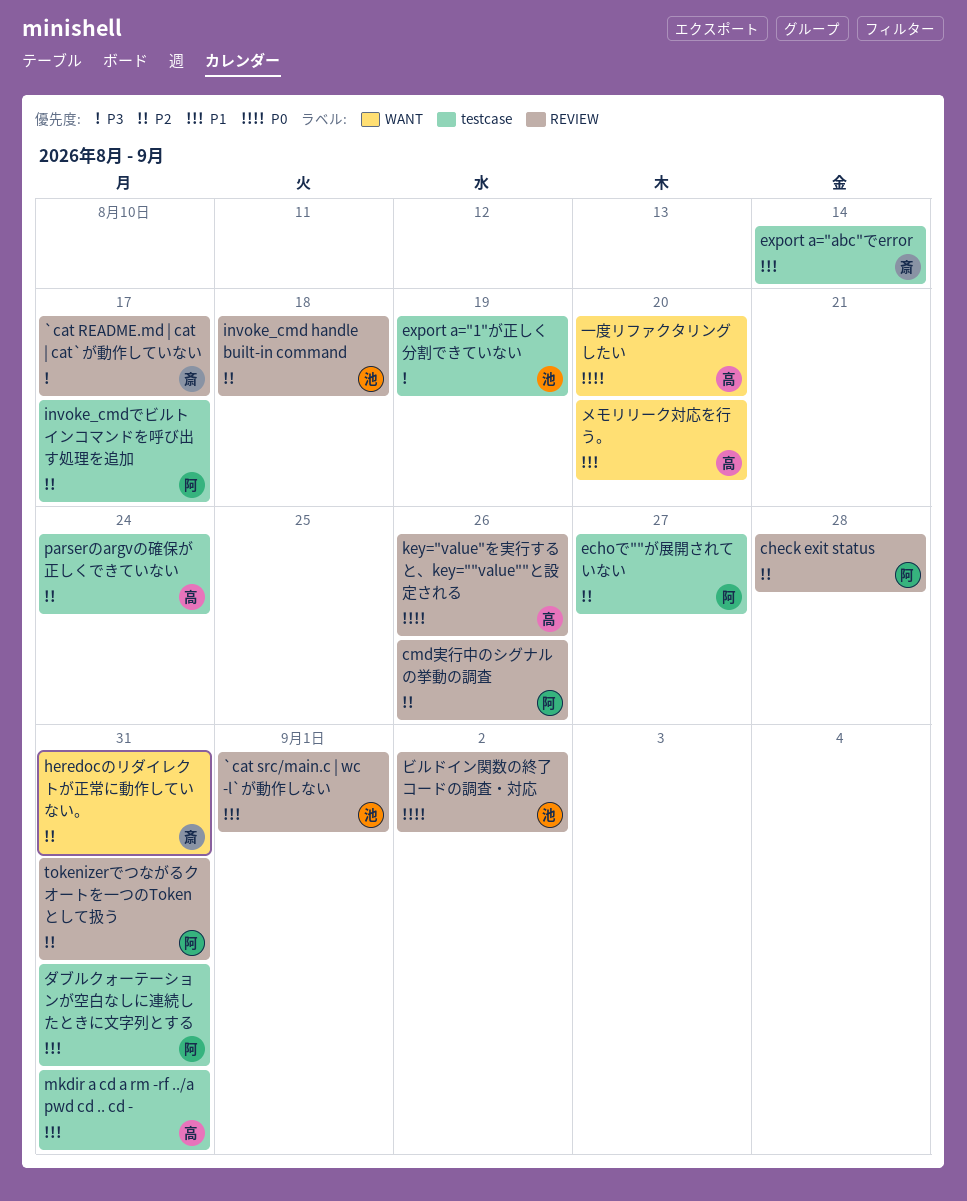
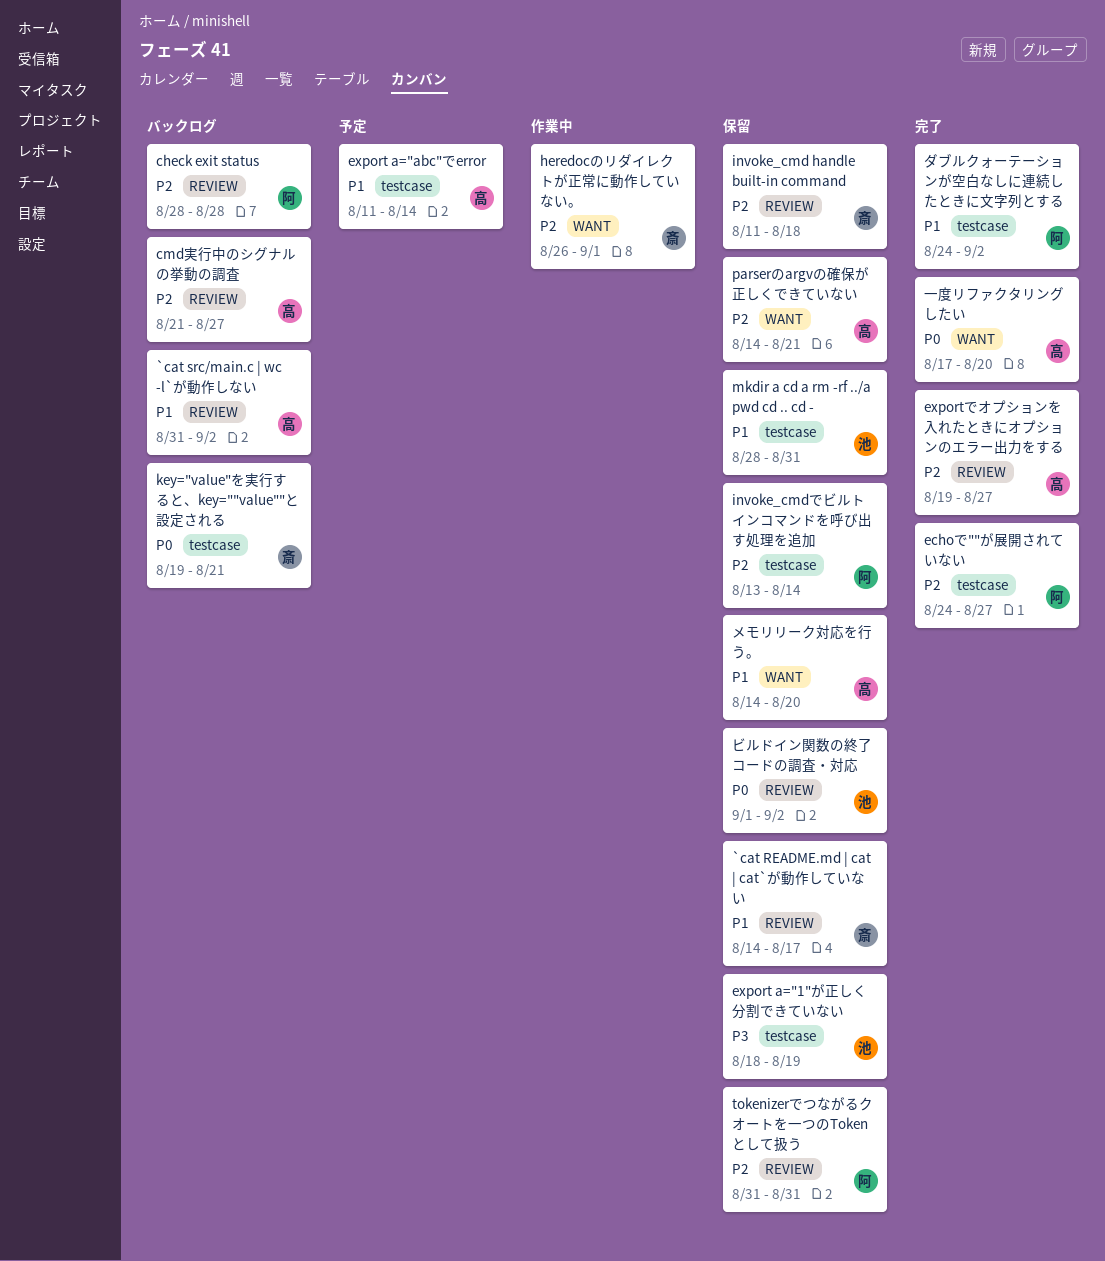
`cat README.md | cat | cat`が動作していない, priority: P3 -> P1
`cat src/main.c | wc -l`が動作しない, owner: 池 -> 高
`cat src/main.c | wc -l`が動作しない, due: Sep 1 -> Sep 2
cmd実行中のシグナルの挙動の調査, owner: 阿 -> 高
cmd実行中のシグナルの挙動の調査, due: Aug 26 -> Aug 27
export a="abc"でerror, owner: 斎 -> 高
exportでオプションを入れたときにオプションのエラー出力をする: none -> present
heredocのリダイレクトが正常に動作していない。, due: Aug 31 -> Sep 1
invoke_cmd handle built-in command, owner: 池 -> 斎
invoke_cmdでビルトインコマンドを呼び出す処理を追加, due: Aug 17 -> Aug 14
key="value"を実行すると、key=""value""と設定される, owner: 高 -> 斎
key="value"を実行すると、key=""value""と設定される, label: REVIEW -> testcase
key="value"を実行すると、key=""value""と設定される, due: Aug 26 -> Aug 21
mkdir a cd a rm -rf ../a pwd cd .. cd -, owner: 高 -> 池
parserのargvの確保が正しくできていない, label: testcase -> WANT
parserのargvの確保が正しくできていない, due: Aug 24 -> Aug 21
ダブルクォーテーションが空白なしに連続したときに文字列とする, due: Aug 31 -> Sep 2

